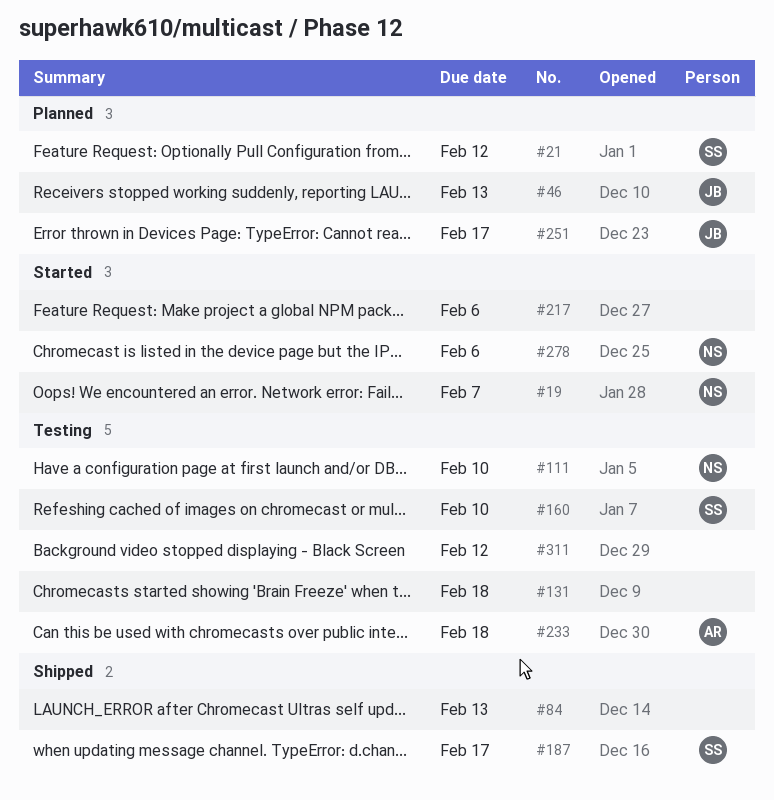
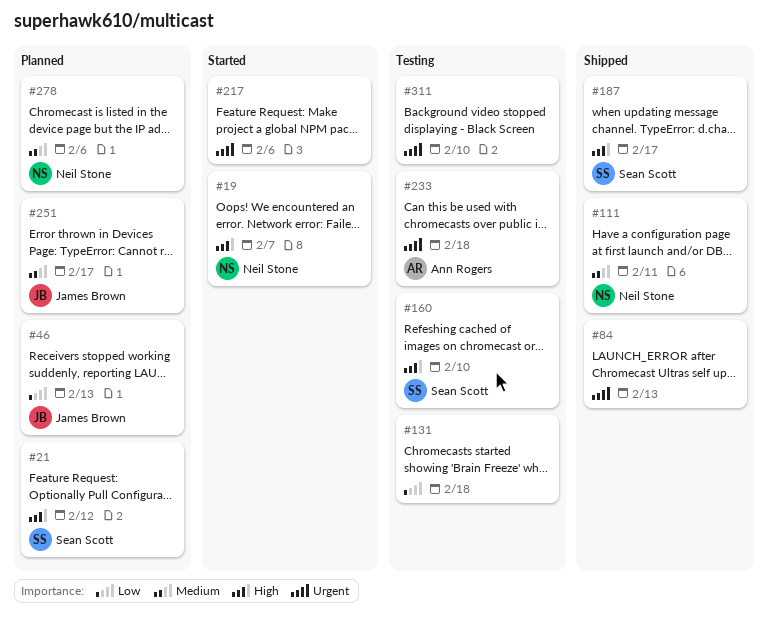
#111, status: Testing -> Shipped
#111, due: Feb 10 -> Feb 11
#278, status: Started -> Planned
#311, due: Feb 12 -> Feb 10

